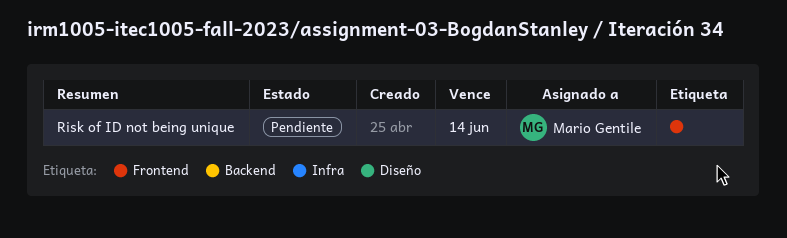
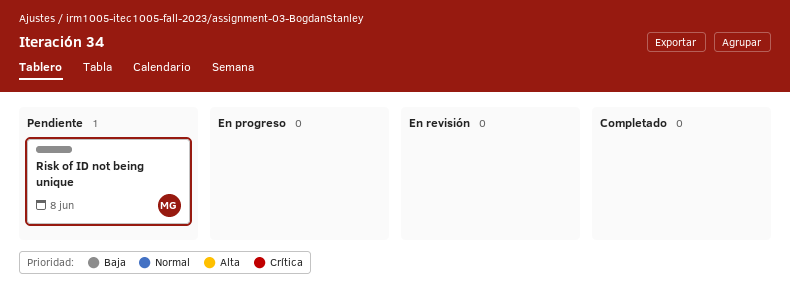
Risk of ID not being unique, due: Jun 14 -> Jun 8

